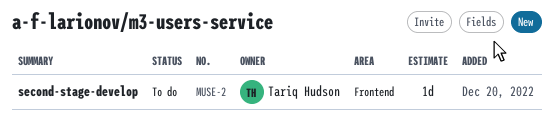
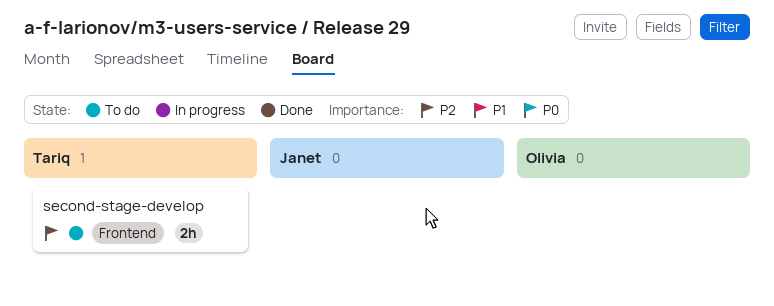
second-stage-develop, estimate: 1d -> 2h

